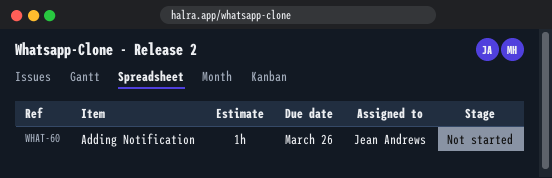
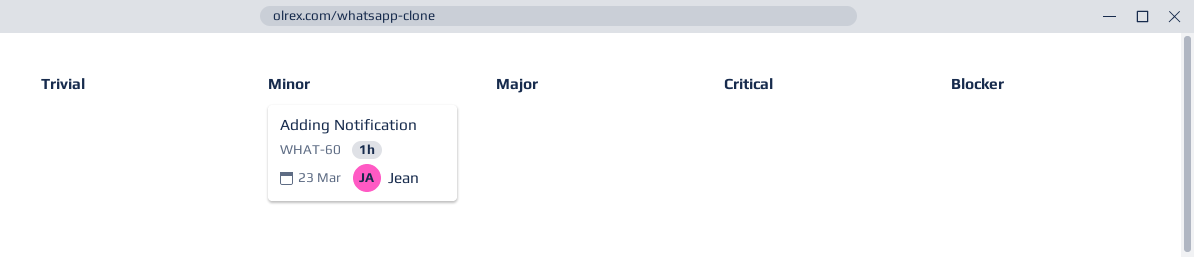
WHAT-60, due: Mar 26 -> Mar 23

